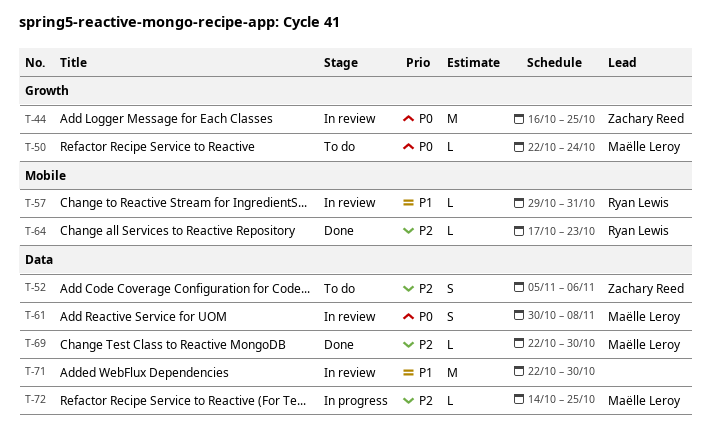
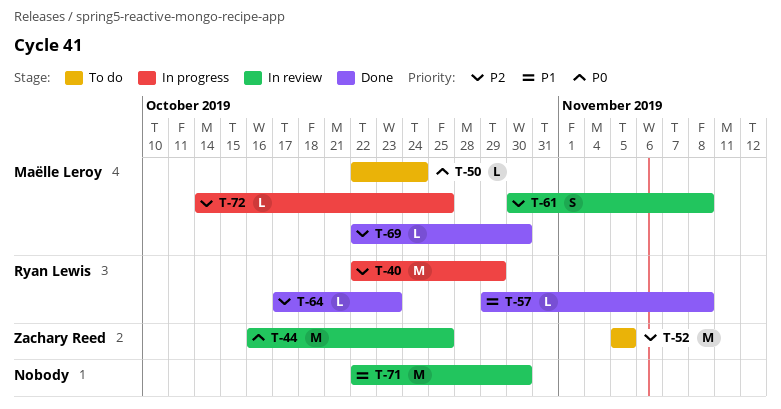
T-40: none -> present
T-52, estimate: S -> M
T-52, due: Nov 6 -> Nov 5
T-57, status: In review -> Done
T-57, due: Oct 31 -> Nov 8
T-61, priority: P0 -> P2

